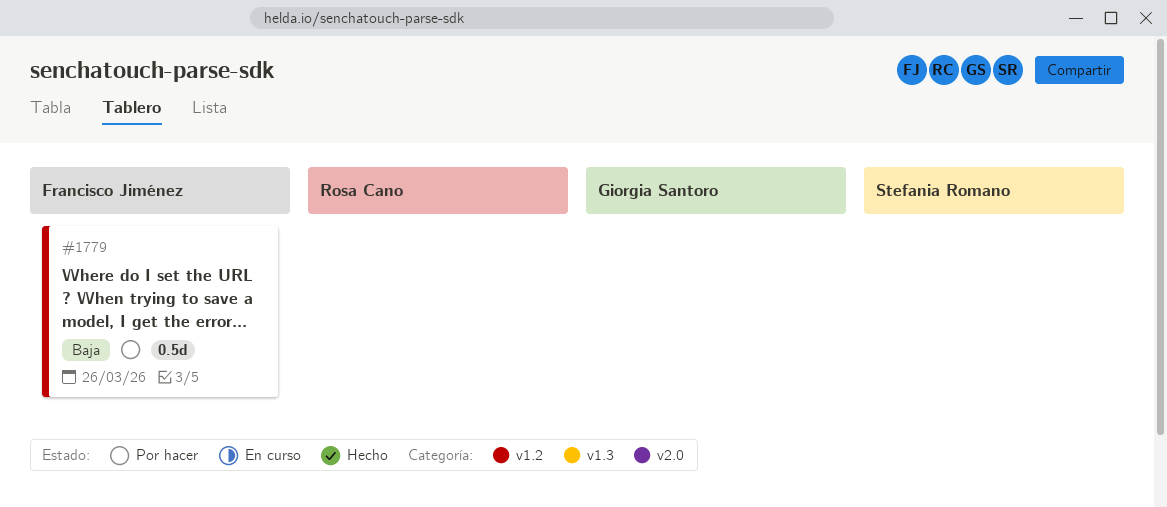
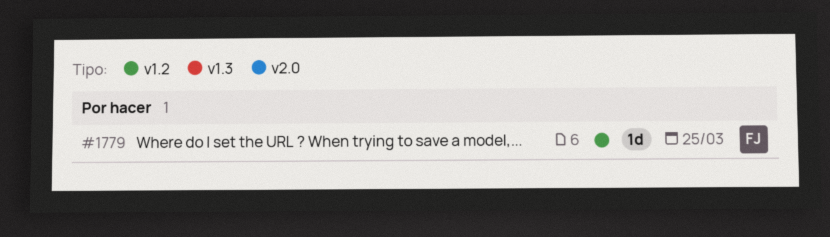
#1779, estimate: 0.5d -> 1d
#1779, due: Mar 26 -> Mar 25

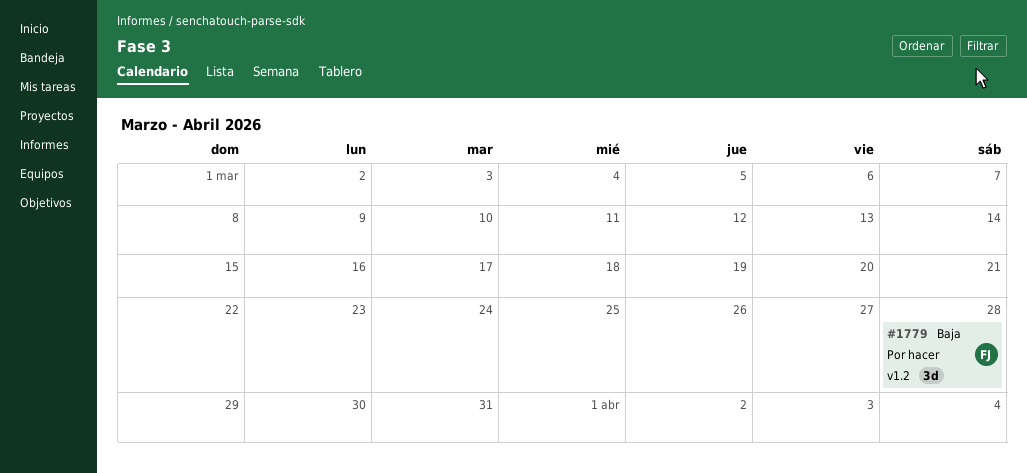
#1779, estimate: 1d -> 3d
#1779, due: Mar 25 -> Mar 28

